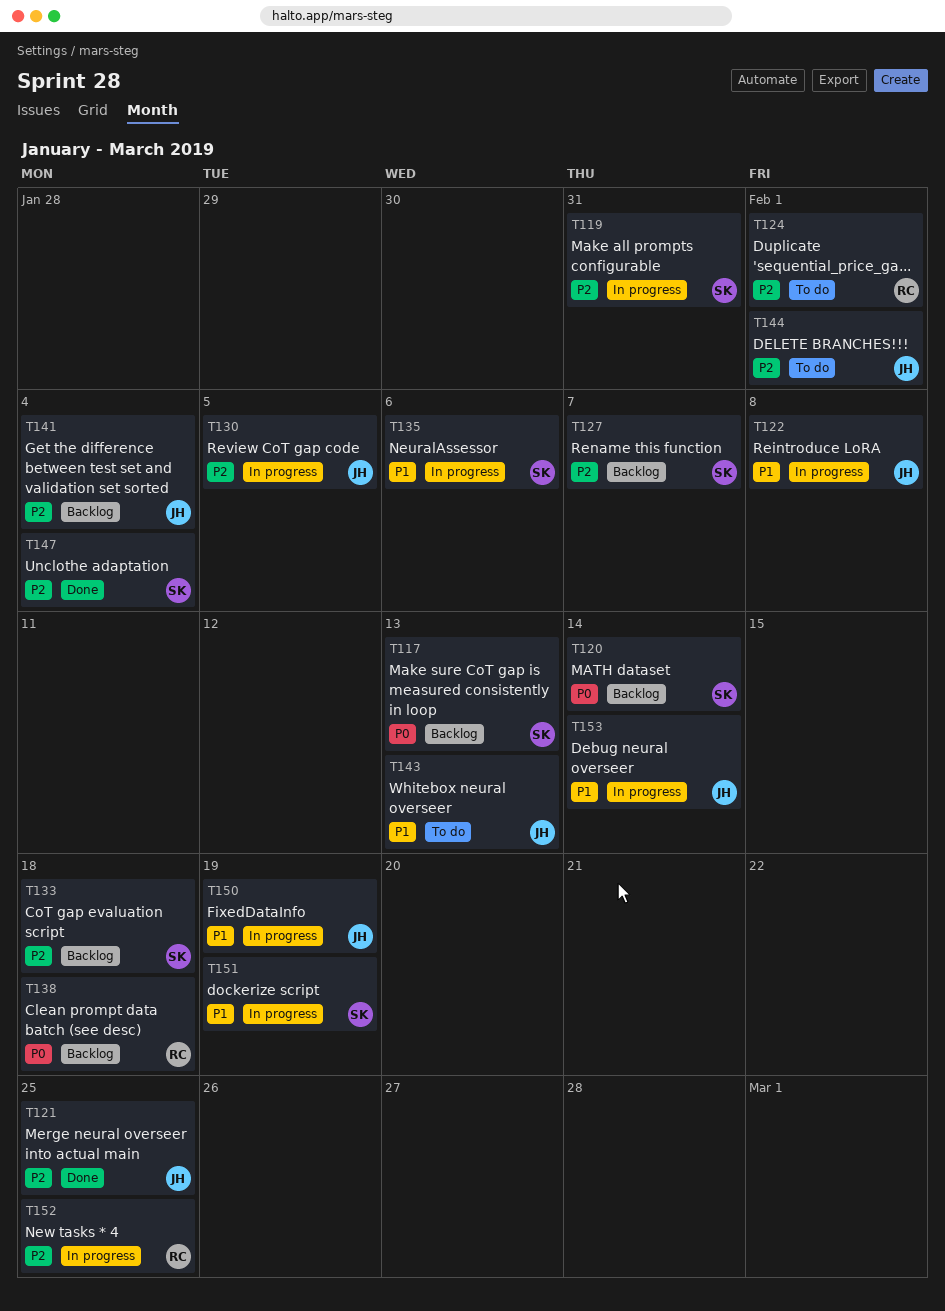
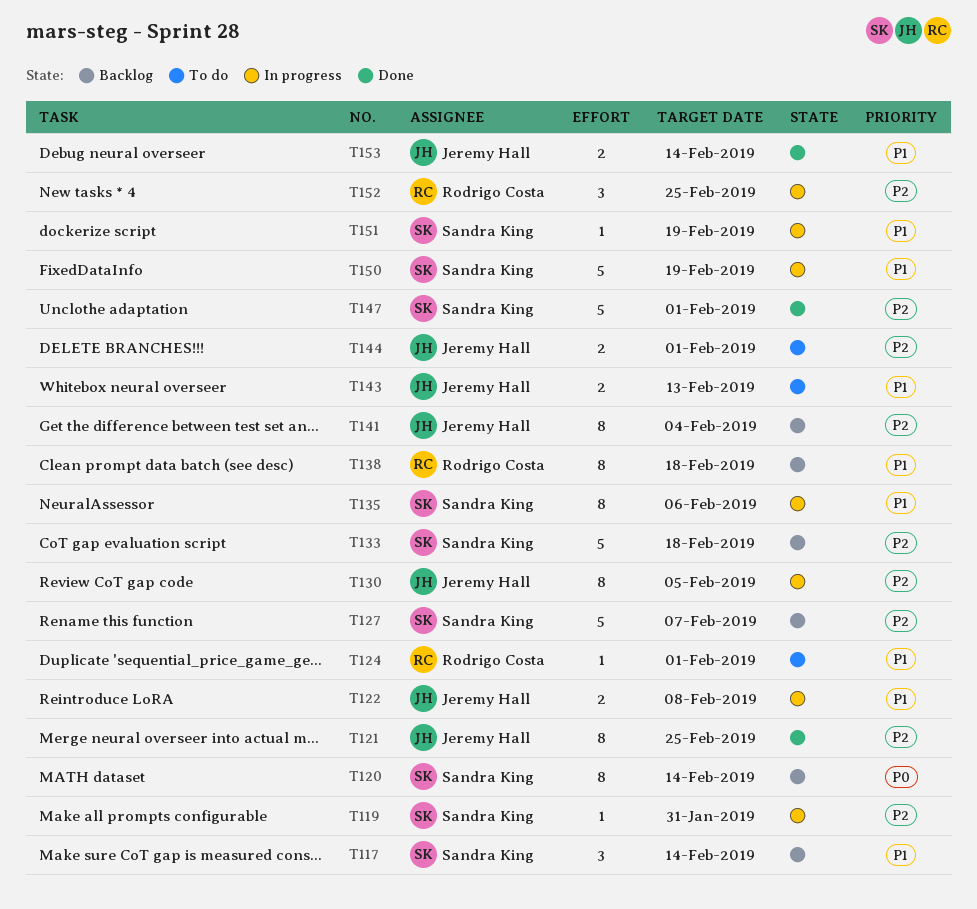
T117, priority: P0 -> P1
T117, due: Feb 13 -> Feb 14
T124, priority: P2 -> P1
T138, priority: P0 -> P1
T147, due: Feb 4 -> Feb 1
T150, owner: Jeremy Hall -> Sandra King
T153, status: In progress -> Done

